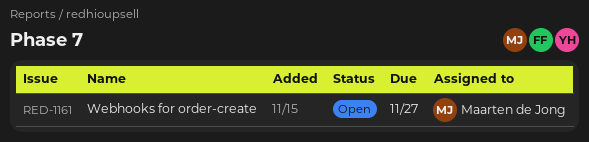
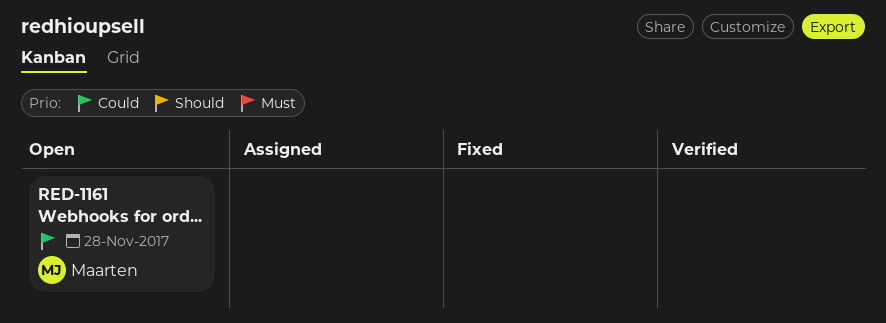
RED-1161, due: Nov 27 -> Nov 28

